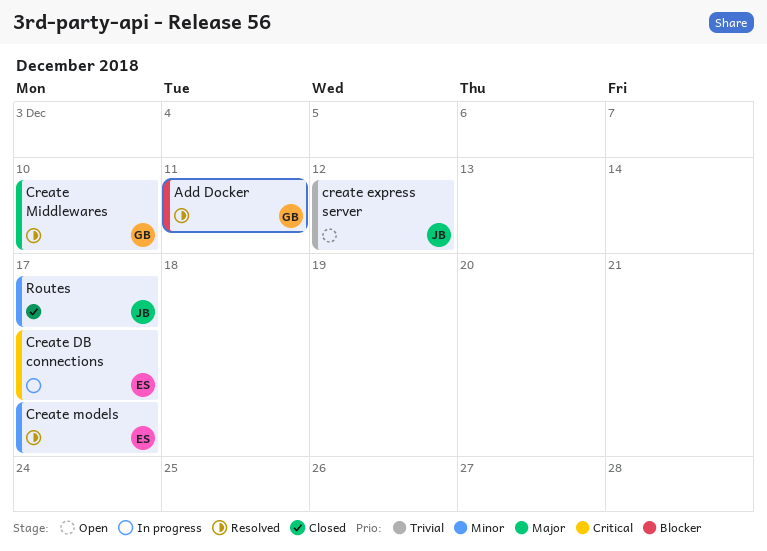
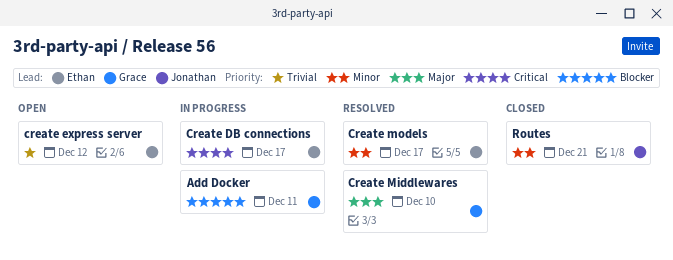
Add Docker, status: Resolved -> In progress
create express server, owner: Jonathan -> Ethan
Routes, due: Dec 17 -> Dec 21

